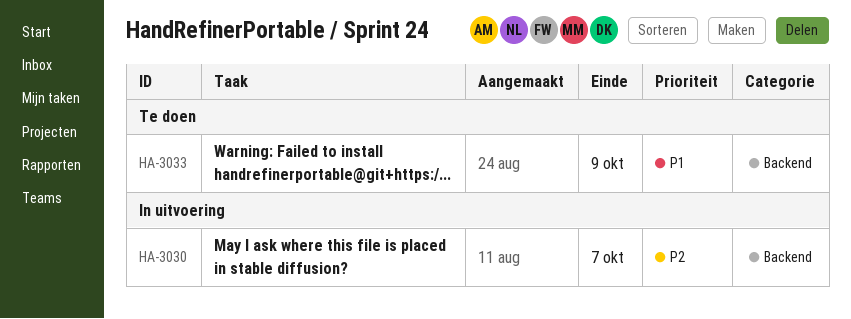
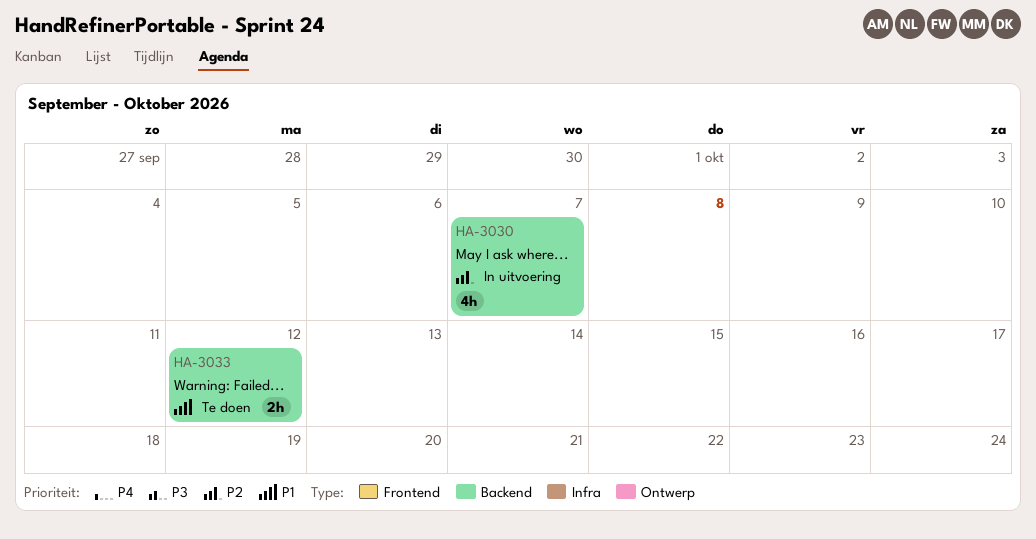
HA-3033, due: Oct 9 -> Oct 12

